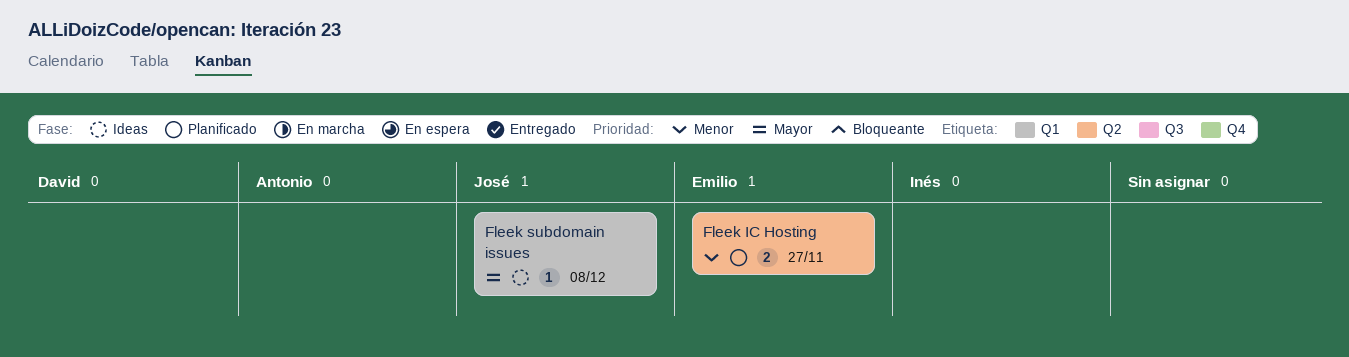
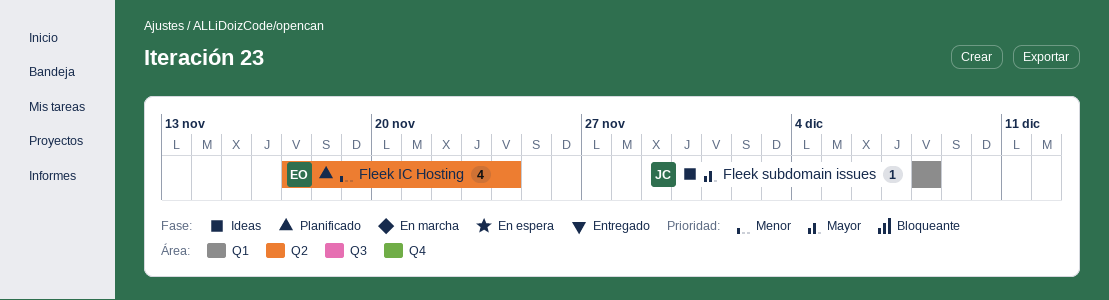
Fleek IC Hosting, estimate: 2 -> 4
Fleek IC Hosting, due: Nov 27 -> Nov 24

